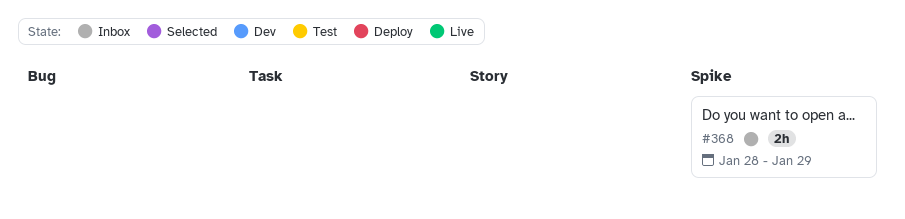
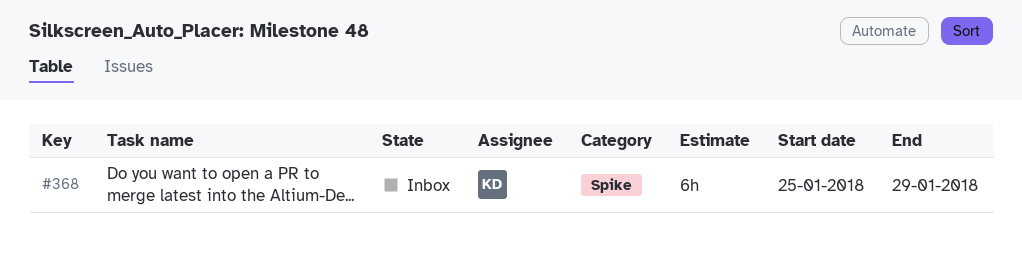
#368, estimate: 2h -> 6h
#368, start: Jan 28 -> Jan 25

